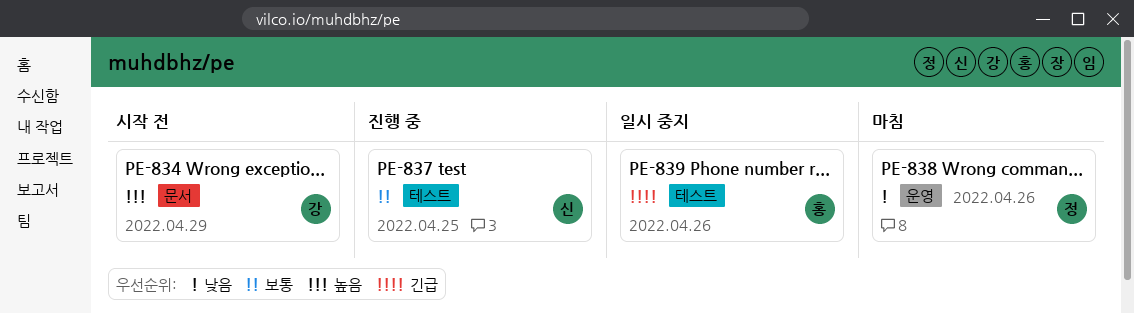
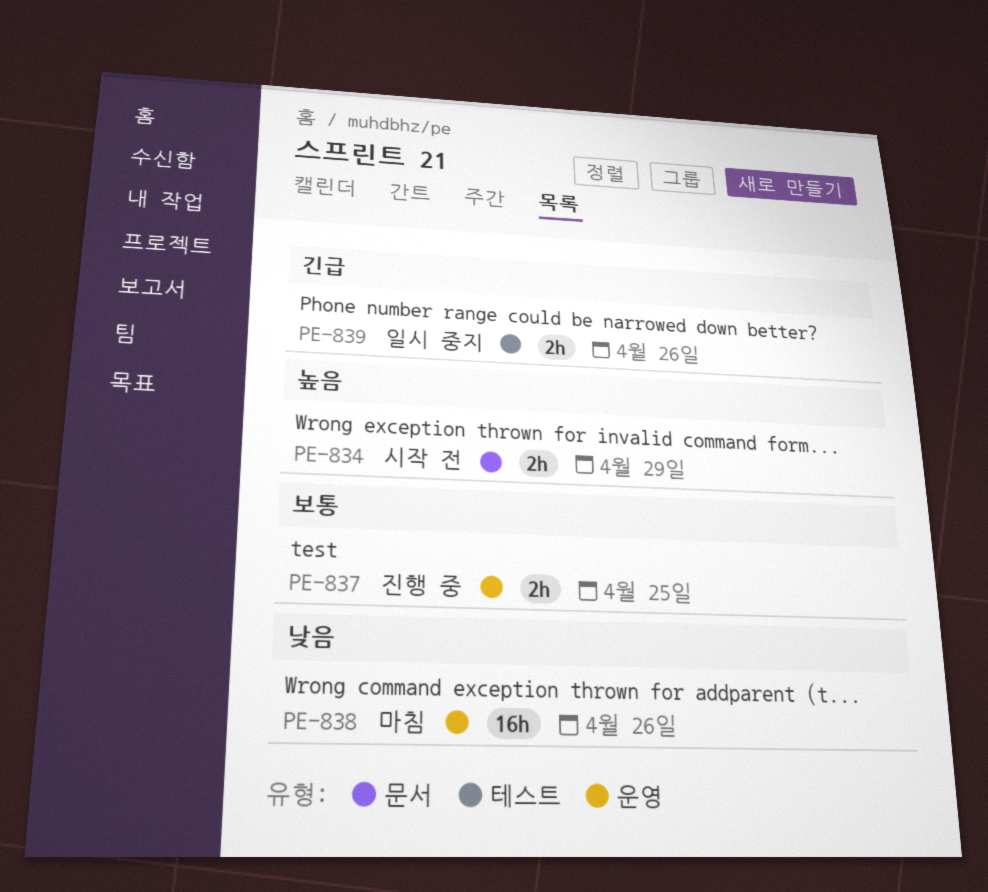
PE-837, label: 테스트 -> 운영

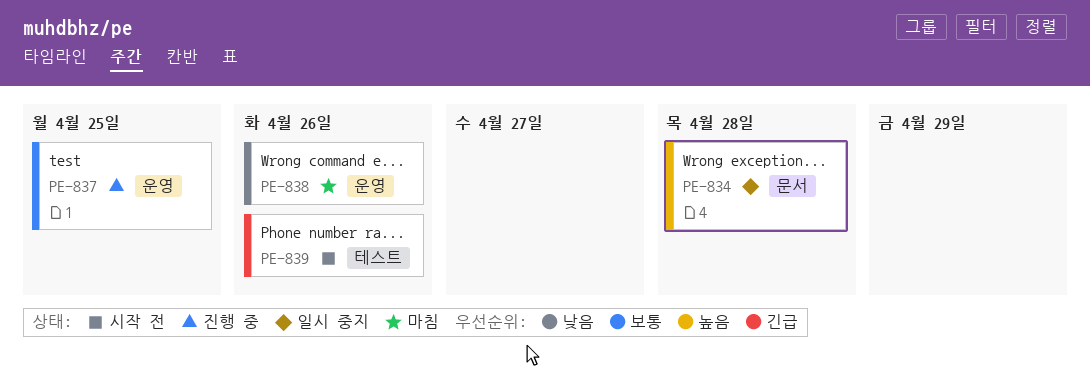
PE-834, status: 시작 전 -> 일시 중지
PE-834, due: Apr 29 -> Apr 28
PE-839, status: 일시 중지 -> 시작 전

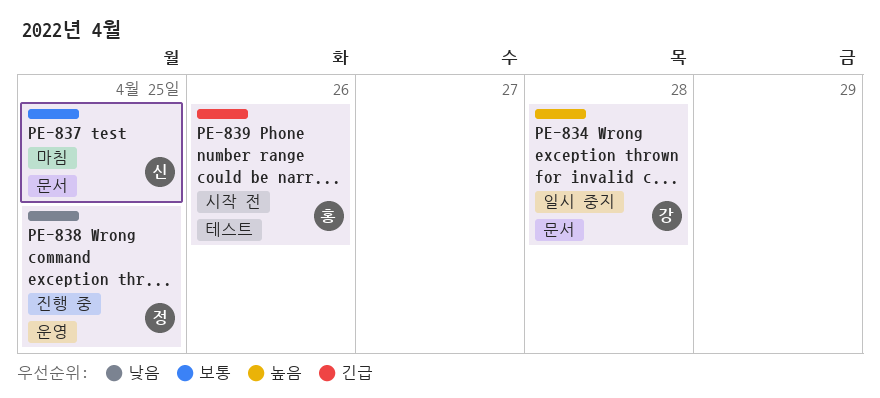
PE-837, status: 진행 중 -> 마침
PE-837, label: 운영 -> 문서
PE-838, status: 마침 -> 진행 중
PE-838, due: Apr 26 -> Apr 25

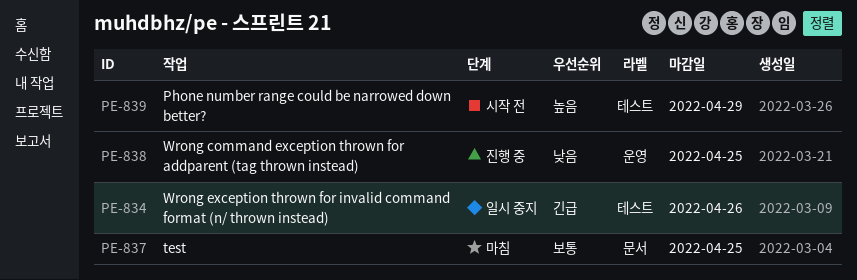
PE-834, priority: 높음 -> 긴급
PE-834, label: 문서 -> 테스트
PE-834, due: Apr 28 -> Apr 26
PE-839, priority: 긴급 -> 높음
PE-839, due: Apr 26 -> Apr 29

